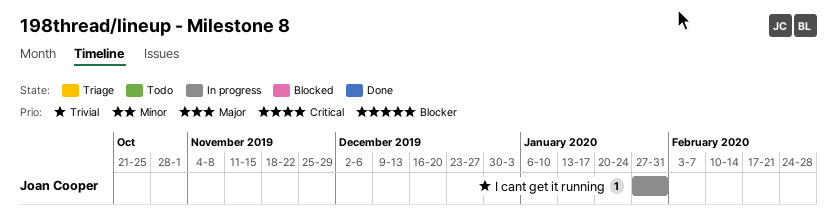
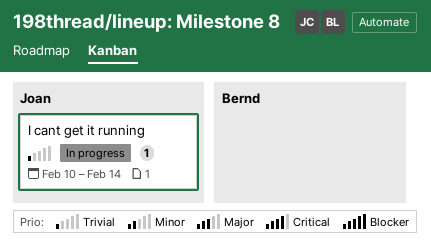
I cant get it running, start: Jan 27 -> Feb 10
I cant get it running, due: Jan 31 -> Feb 14

